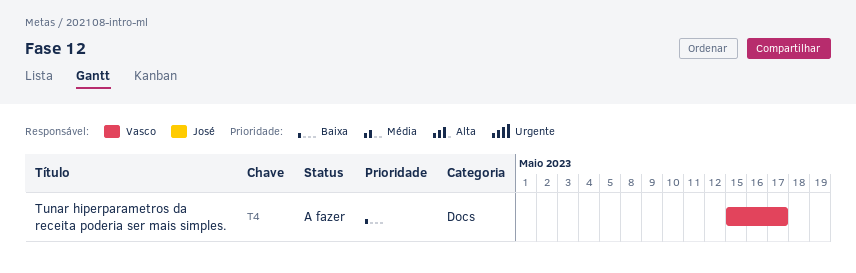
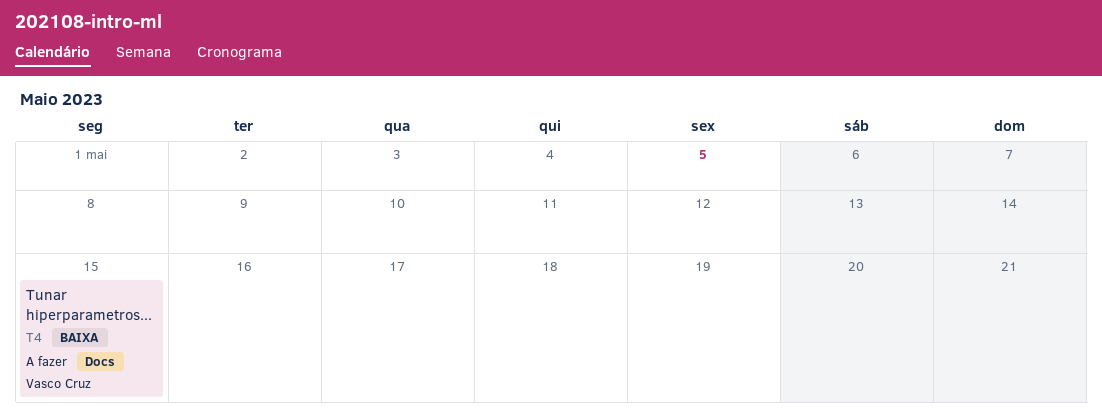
T4, due: May 17 -> May 15

